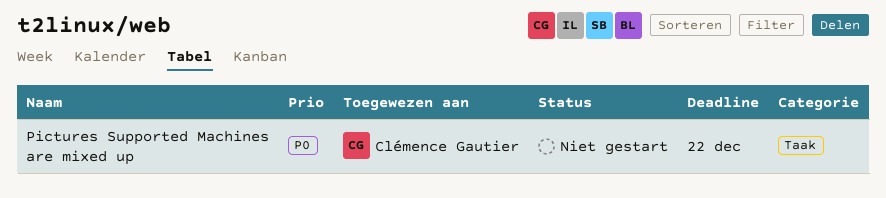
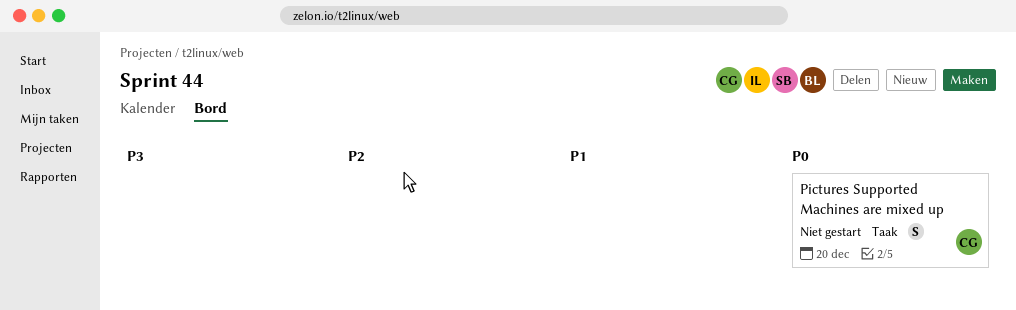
Pictures Supported Machines are mixed up, due: Dec 22 -> Dec 20

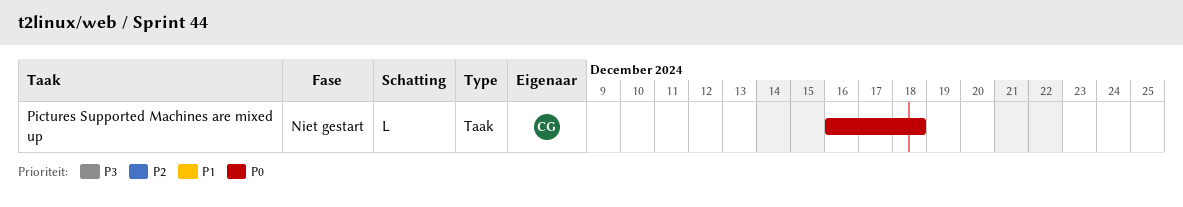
Pictures Supported Machines are mixed up, estimate: S -> L
Pictures Supported Machines are mixed up, due: Dec 20 -> Dec 18

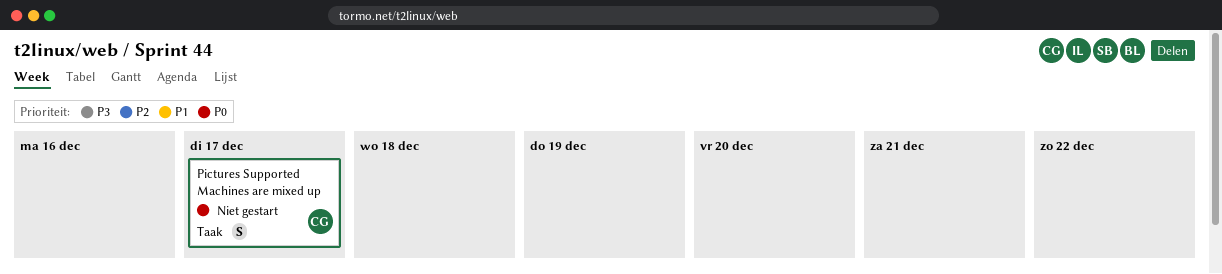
Pictures Supported Machines are mixed up, estimate: L -> S
Pictures Supported Machines are mixed up, due: Dec 18 -> Dec 17

